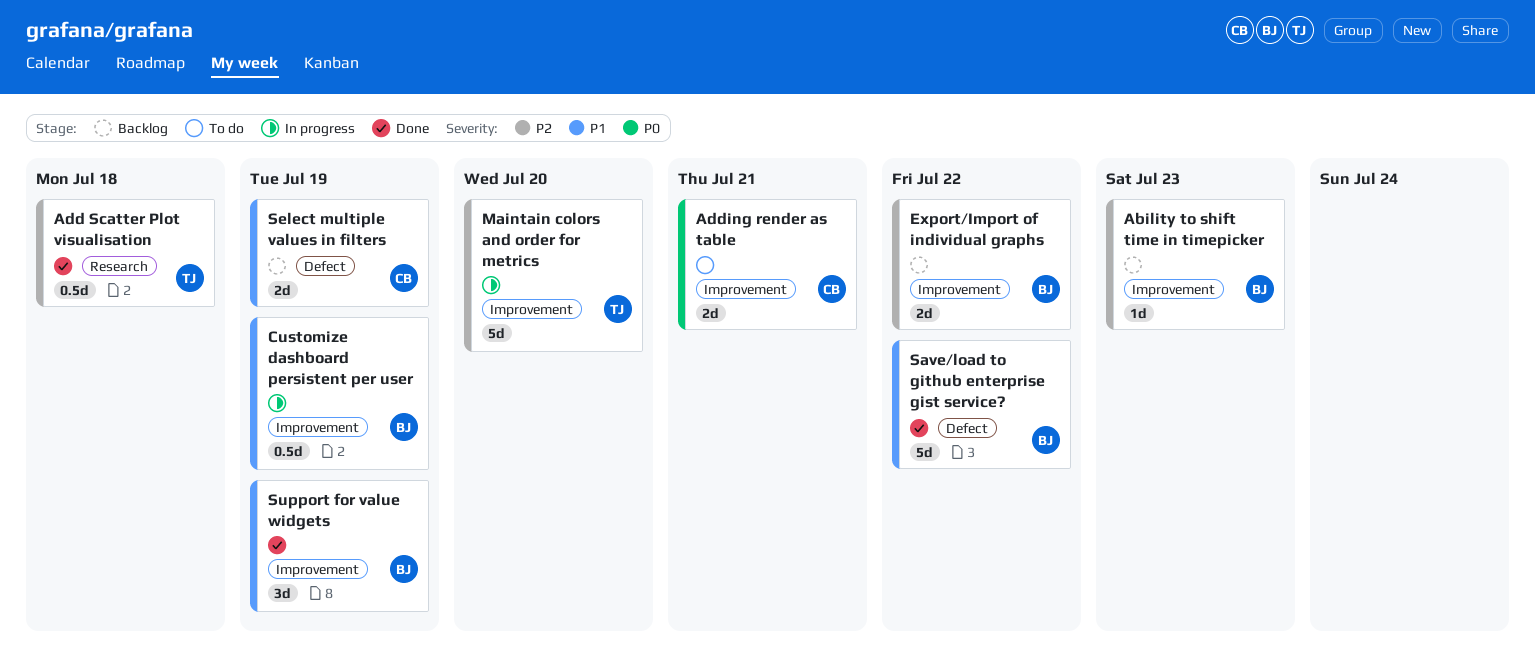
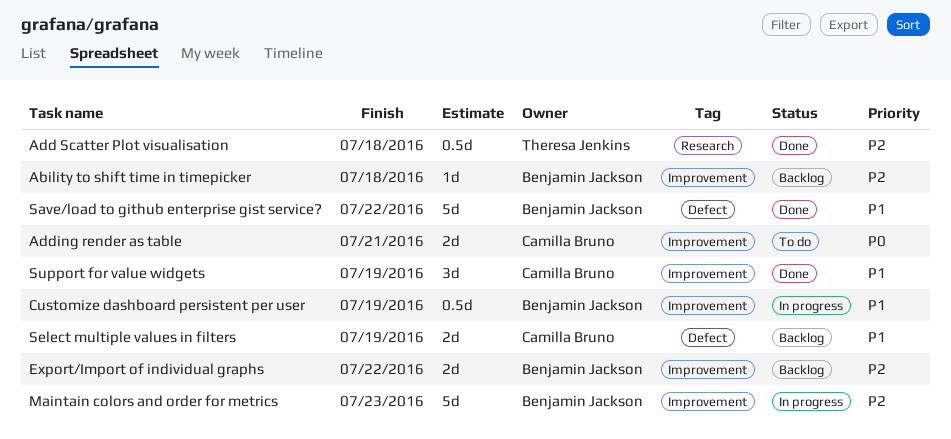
Ability to shift time in timepicker, due: Jul 23 -> Jul 18
Maintain colors and order for metrics, owner: Theresa Jenkins -> Benjamin Jackson
Maintain colors and order for metrics, due: Jul 20 -> Jul 23
Support for value widgets, owner: Benjamin Jackson -> Camilla Bruno

